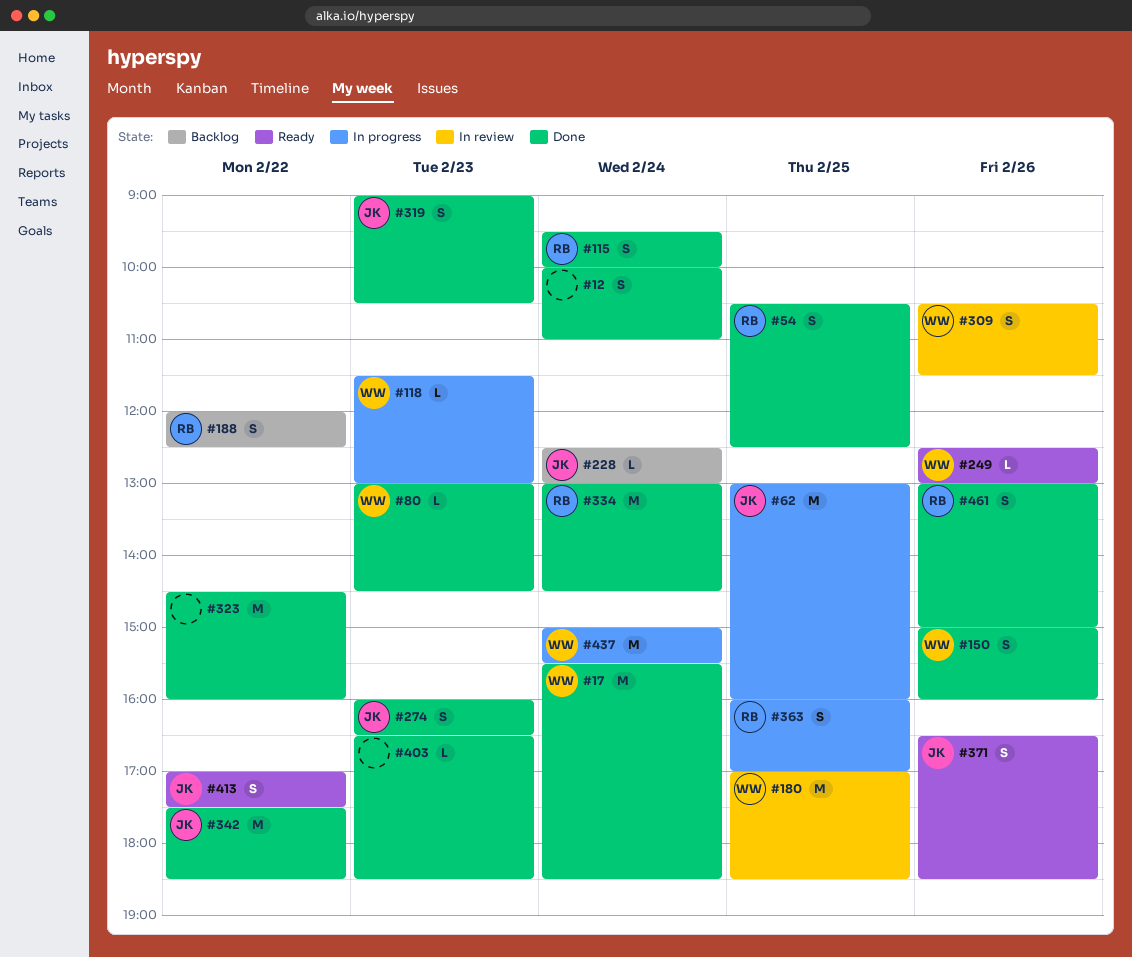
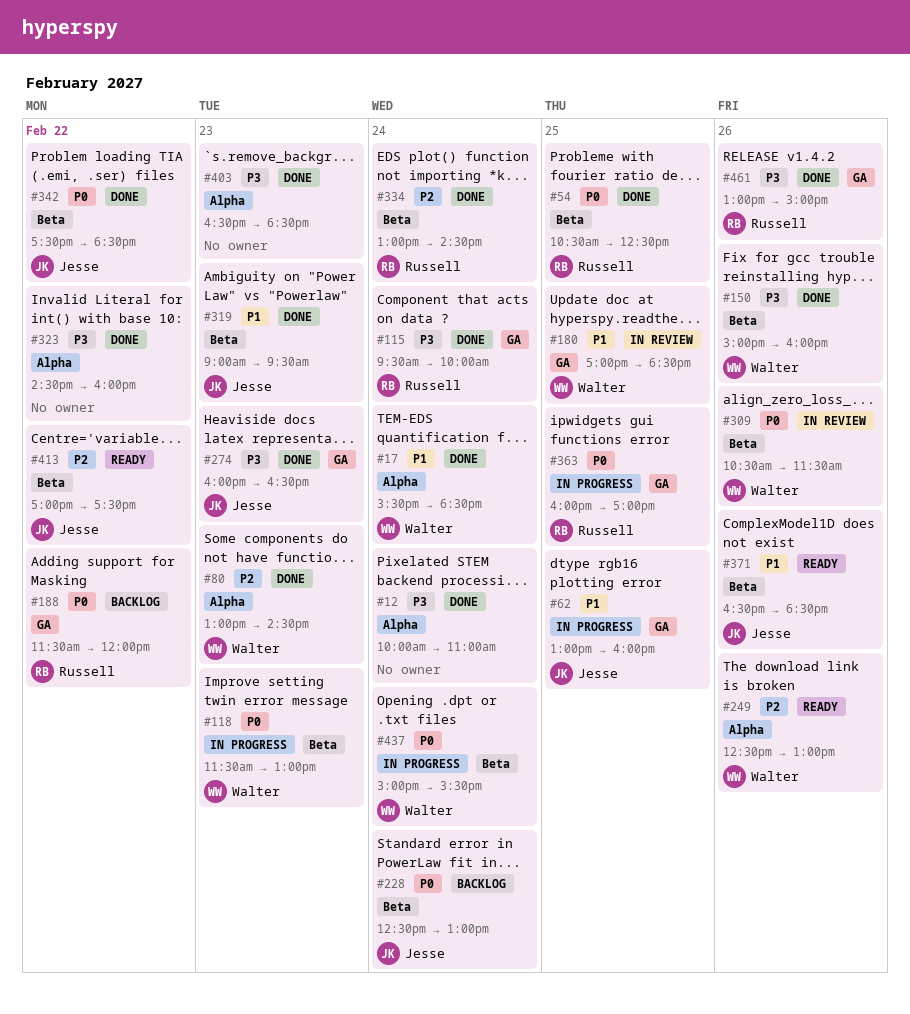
#188, begins: 12:00 -> 11:30
#188, ends: 12:30 -> 12:00
#319, ends: 10:30 -> 09:30

